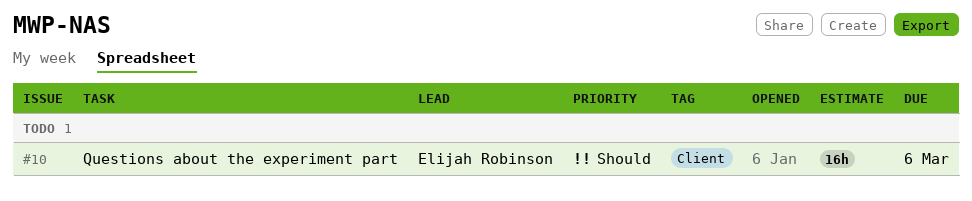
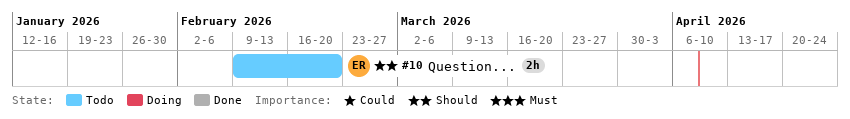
#10, estimate: 16h -> 2h
#10, due: Mar 6 -> Feb 20

